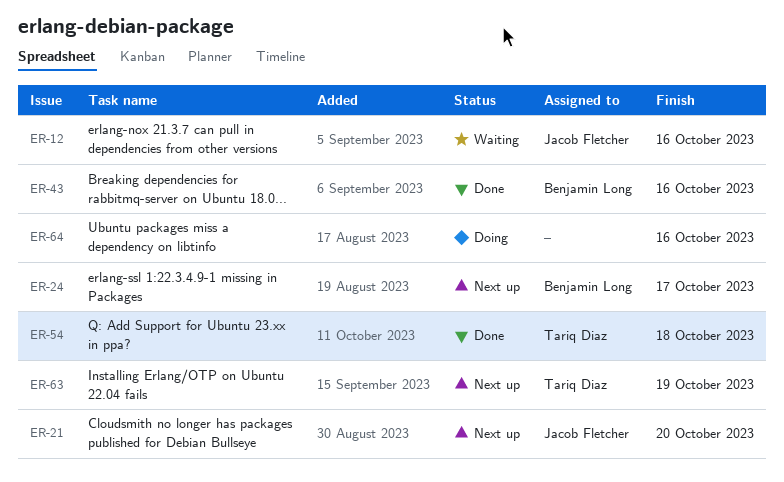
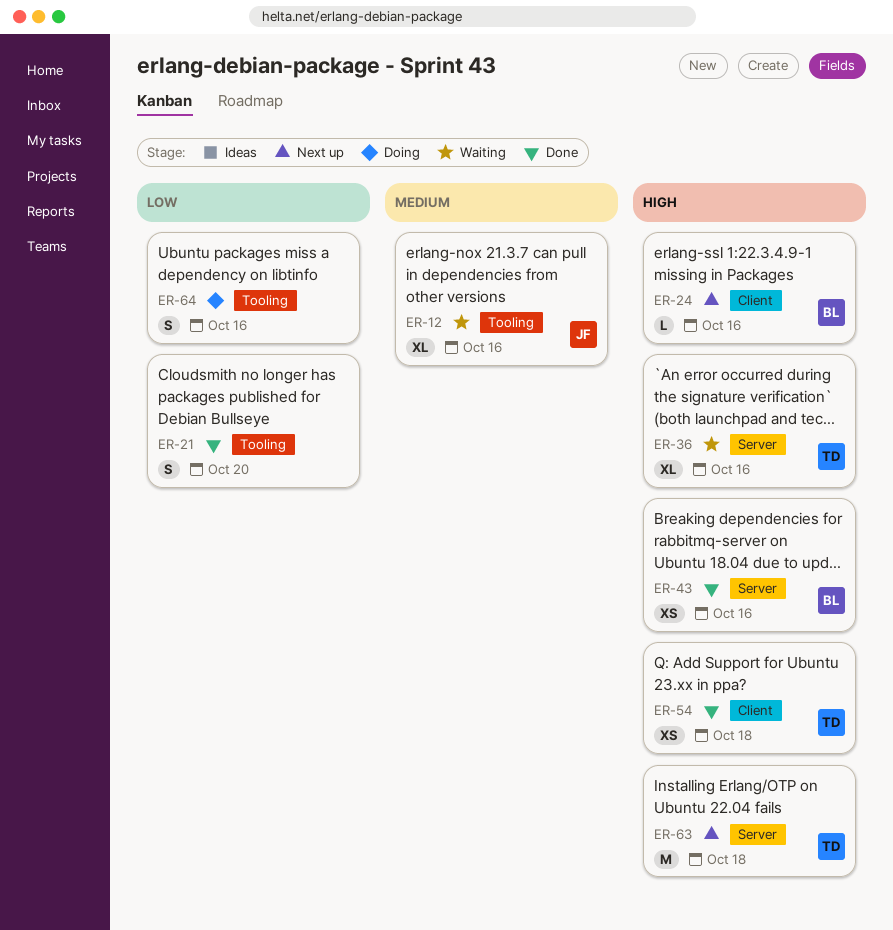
ER-21, status: Next up -> Done
ER-21, owner: Jacob Fletcher -> none
ER-24, due: Oct 17 -> Oct 16
ER-36: none -> present
ER-63, due: Oct 19 -> Oct 18

